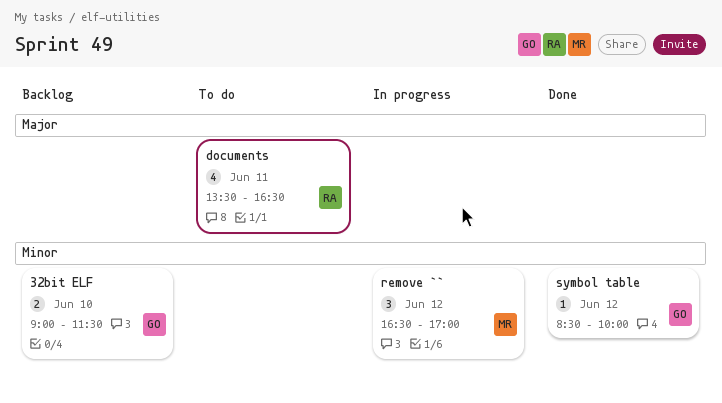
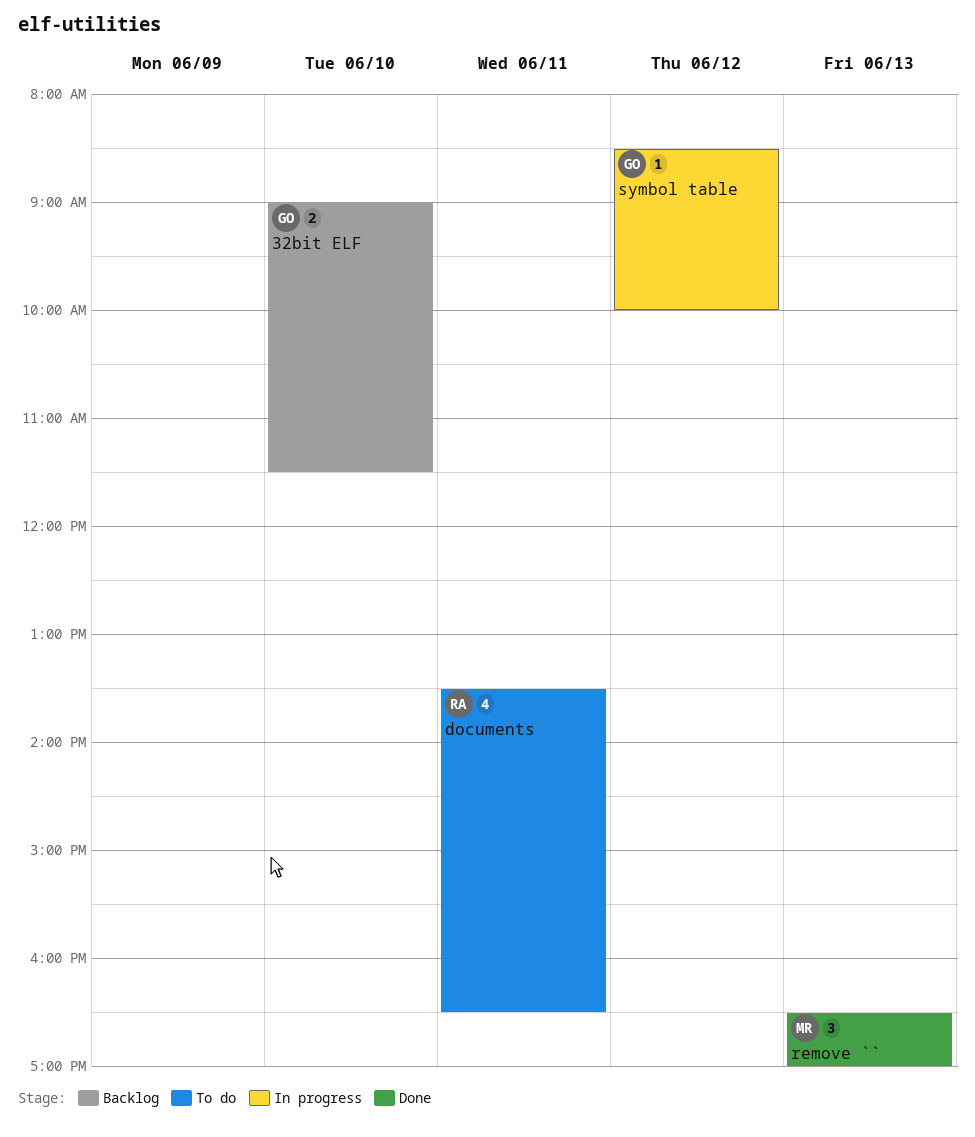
remove ``, status: In progress -> Done
remove ``, day: Jun 12 -> Jun 13
symbol table, status: Done -> In progress

